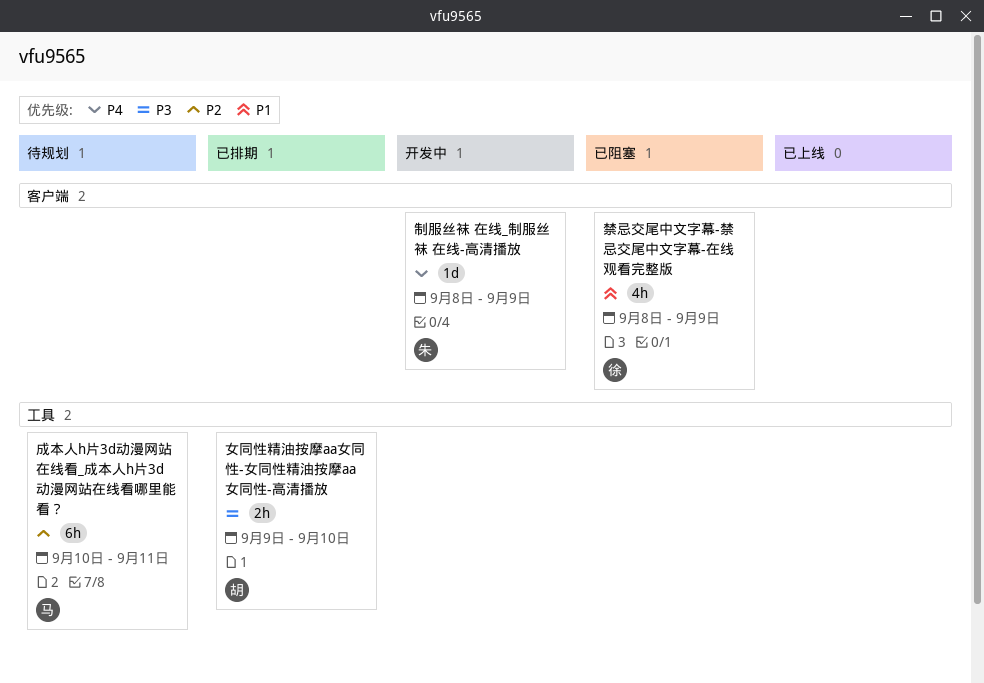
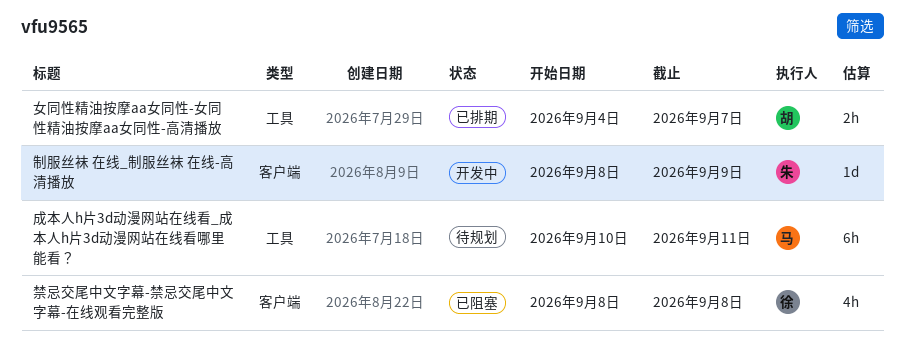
女同性精油按摩aa女同性-女同性精油按摩aa女同性-高清播放, start: Sep 9 -> Sep 4
女同性精油按摩aa女同性-女同性精油按摩aa女同性-高清播放, due: Sep 10 -> Sep 7
禁忌交尾中文字幕-禁忌交尾中文字幕-在线观看完整版, due: Sep 9 -> Sep 8

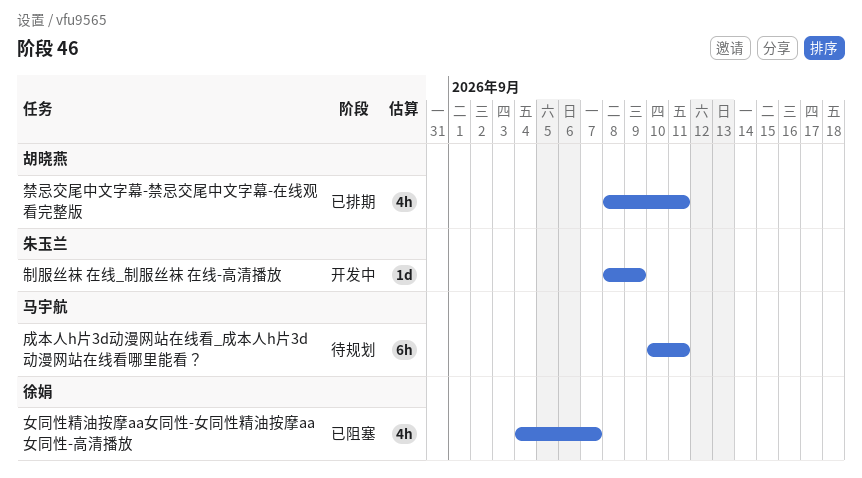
女同性精油按摩aa女同性-女同性精油按摩aa女同性-高清播放, status: 已排期 -> 已阻塞
女同性精油按摩aa女同性-女同性精油按摩aa女同性-高清播放, owner: 胡晓燕 -> 徐娟
女同性精油按摩aa女同性-女同性精油按摩aa女同性-高清播放, estimate: 2h -> 4h
禁忌交尾中文字幕-禁忌交尾中文字幕-在线观看完整版, status: 已阻塞 -> 已排期
禁忌交尾中文字幕-禁忌交尾中文字幕-在线观看完整版, owner: 徐娟 -> 胡晓燕
禁忌交尾中文字幕-禁忌交尾中文字幕-在线观看完整版, due: Sep 8 -> Sep 11

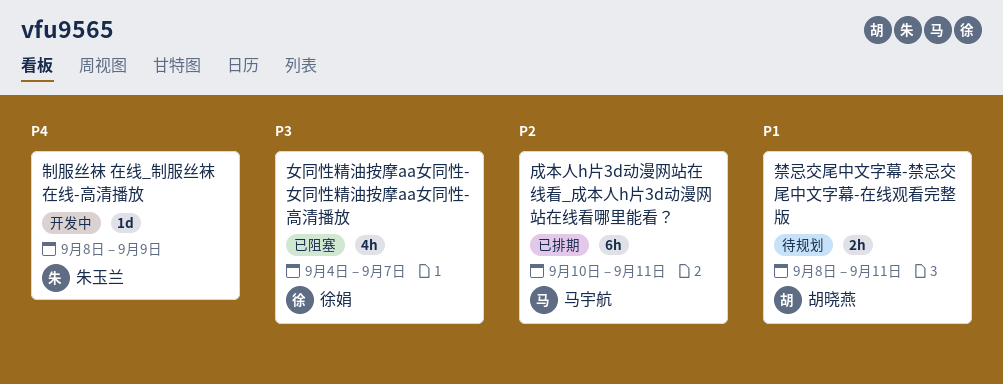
成本人h片3d动漫网站在线看_成本人h片3d动漫网站在线看哪里能看？, status: 待规划 -> 已排期
禁忌交尾中文字幕-禁忌交尾中文字幕-在线观看完整版, status: 已排期 -> 待规划
禁忌交尾中文字幕-禁忌交尾中文字幕-在线观看完整版, estimate: 4h -> 2h

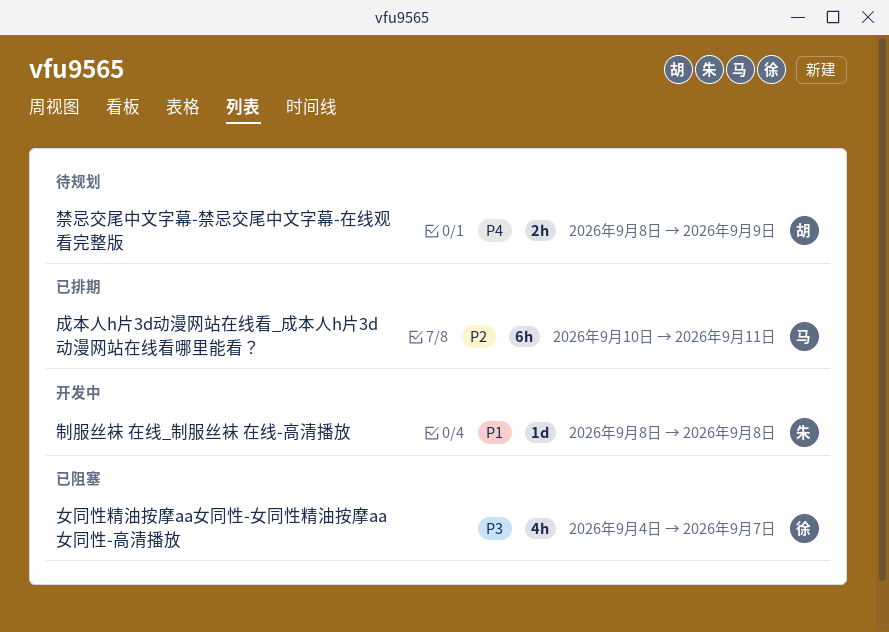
制服丝袜 在线_制服丝袜 在线-高清播放, priority: P4 -> P1
制服丝袜 在线_制服丝袜 在线-高清播放, due: Sep 9 -> Sep 8
禁忌交尾中文字幕-禁忌交尾中文字幕-在线观看完整版, priority: P1 -> P4
禁忌交尾中文字幕-禁忌交尾中文字幕-在线观看完整版, due: Sep 11 -> Sep 9

